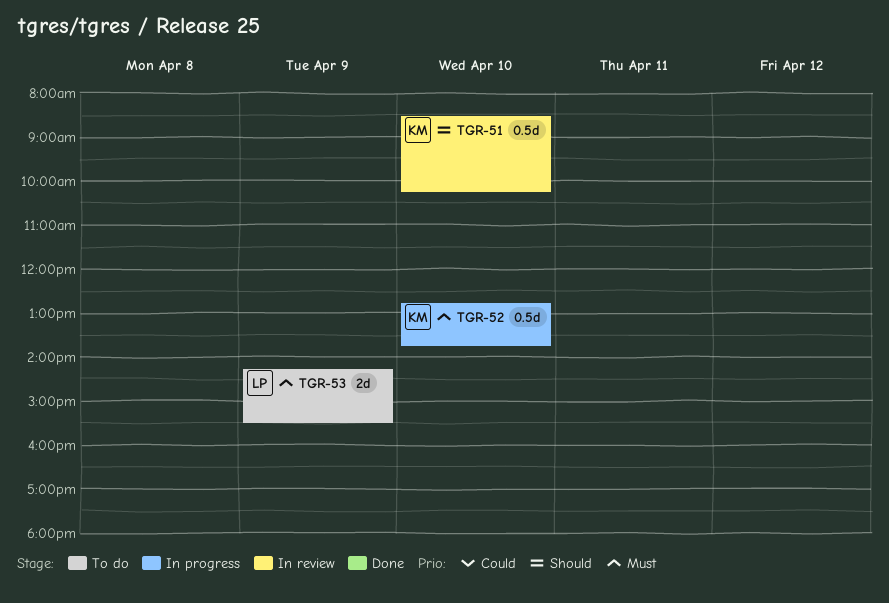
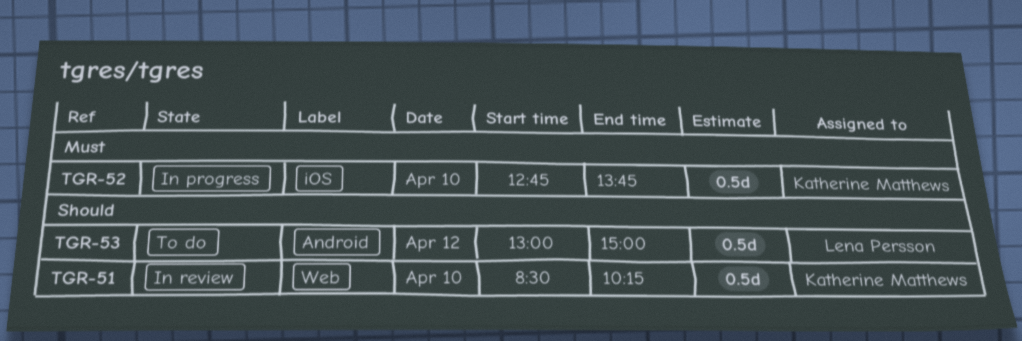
TGR-53, priority: Must -> Should
TGR-53, estimate: 2d -> 0.5d
TGR-53, day: Apr 9 -> Apr 12
TGR-53, begins: 14:15 -> 13:00
TGR-53, ends: 15:30 -> 15:00

